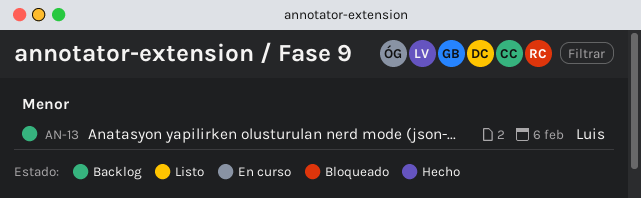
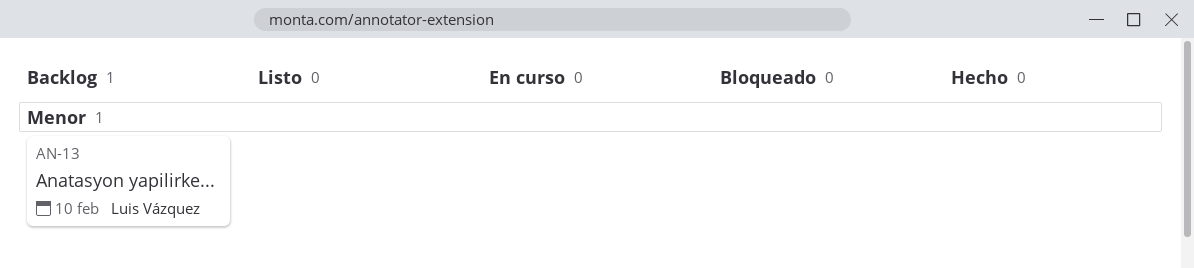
AN-13, due: Feb 6 -> Feb 10

